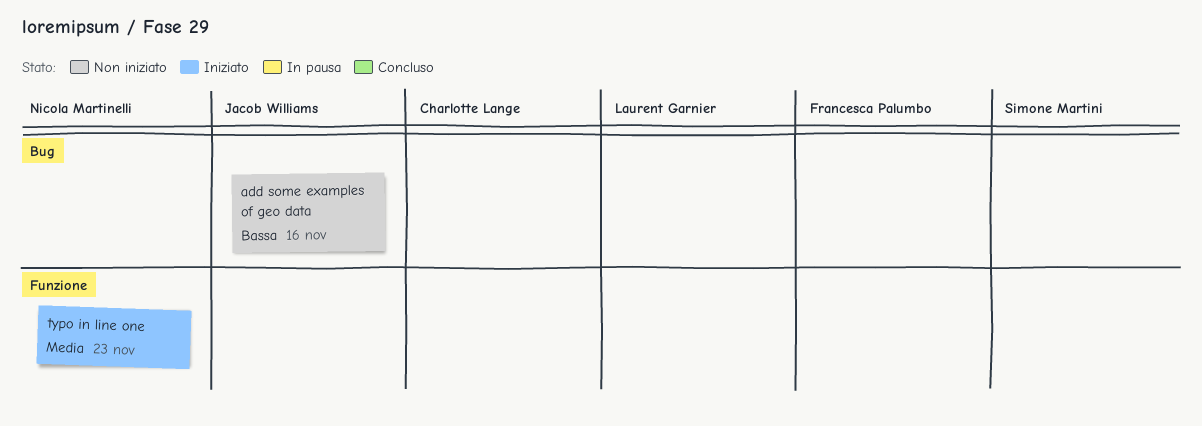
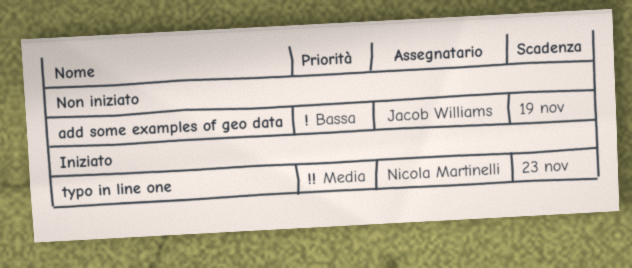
add some examples of geo data, due: Nov 16 -> Nov 19

